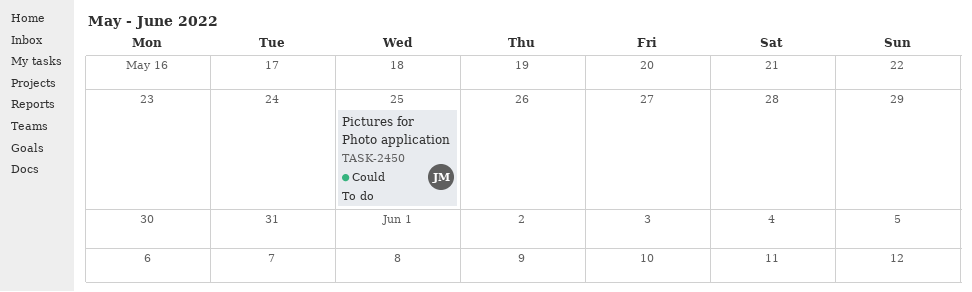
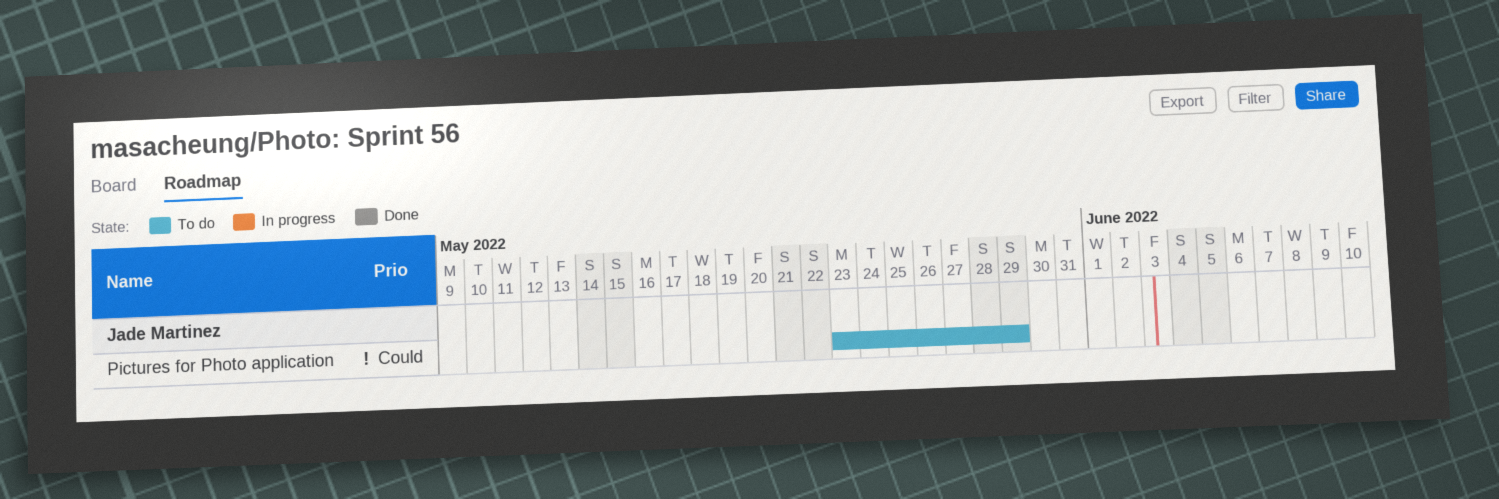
Pictures for Photo application, due: May 25 -> May 29

